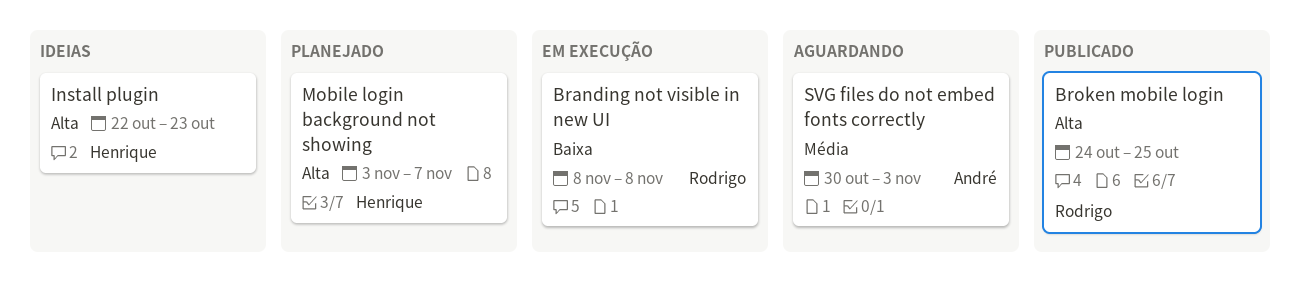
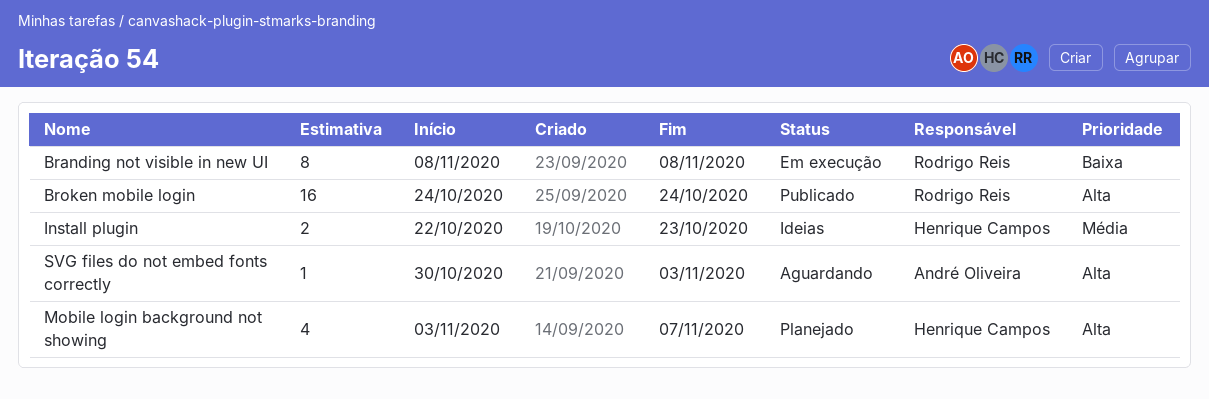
Broken mobile login, due: Oct 25 -> Oct 24
Install plugin, priority: Alta -> Média
SVG files do not embed fonts correctly, priority: Média -> Alta

